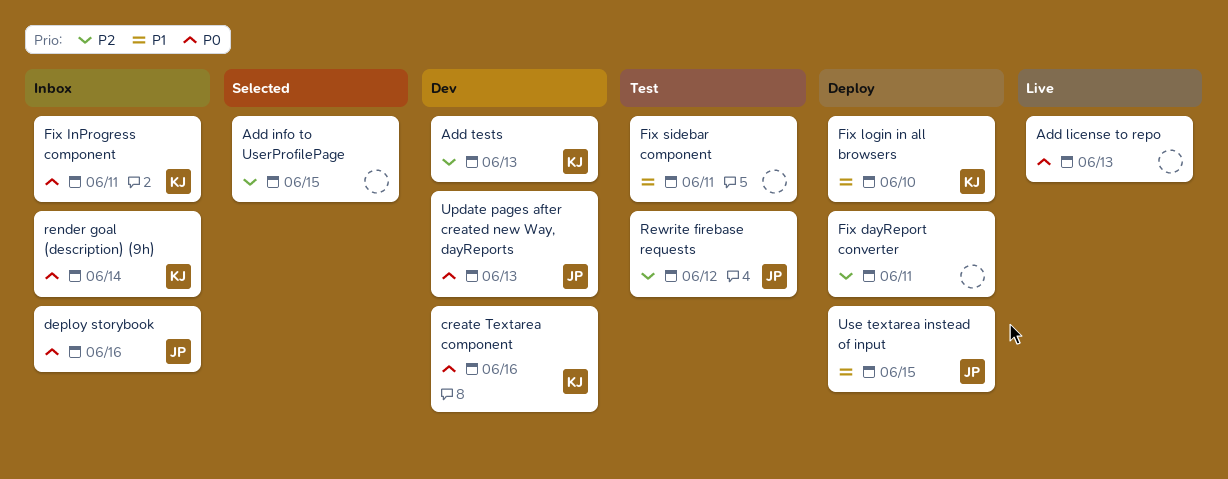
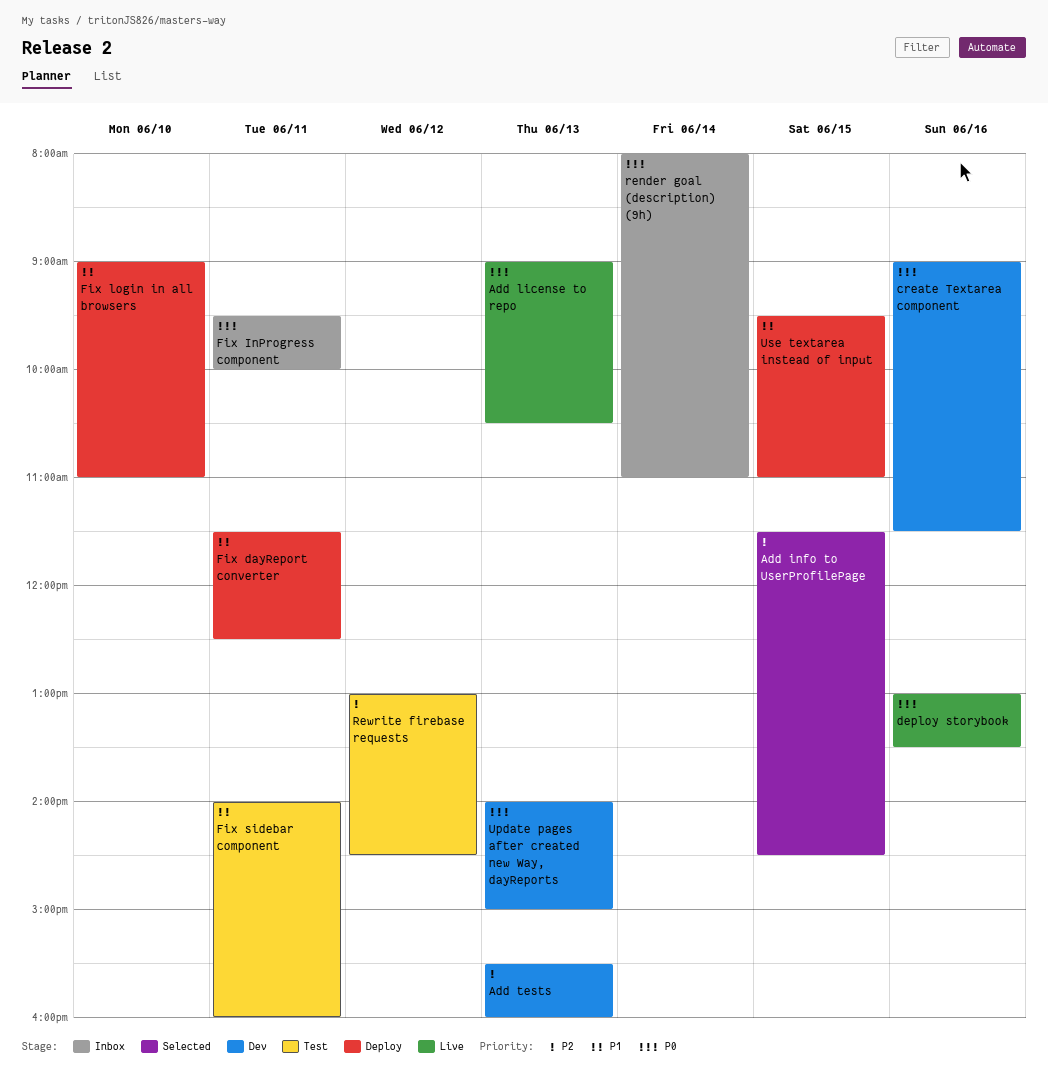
deploy storybook, status: Inbox -> Live
Fix dayReport converter, priority: P2 -> P1

